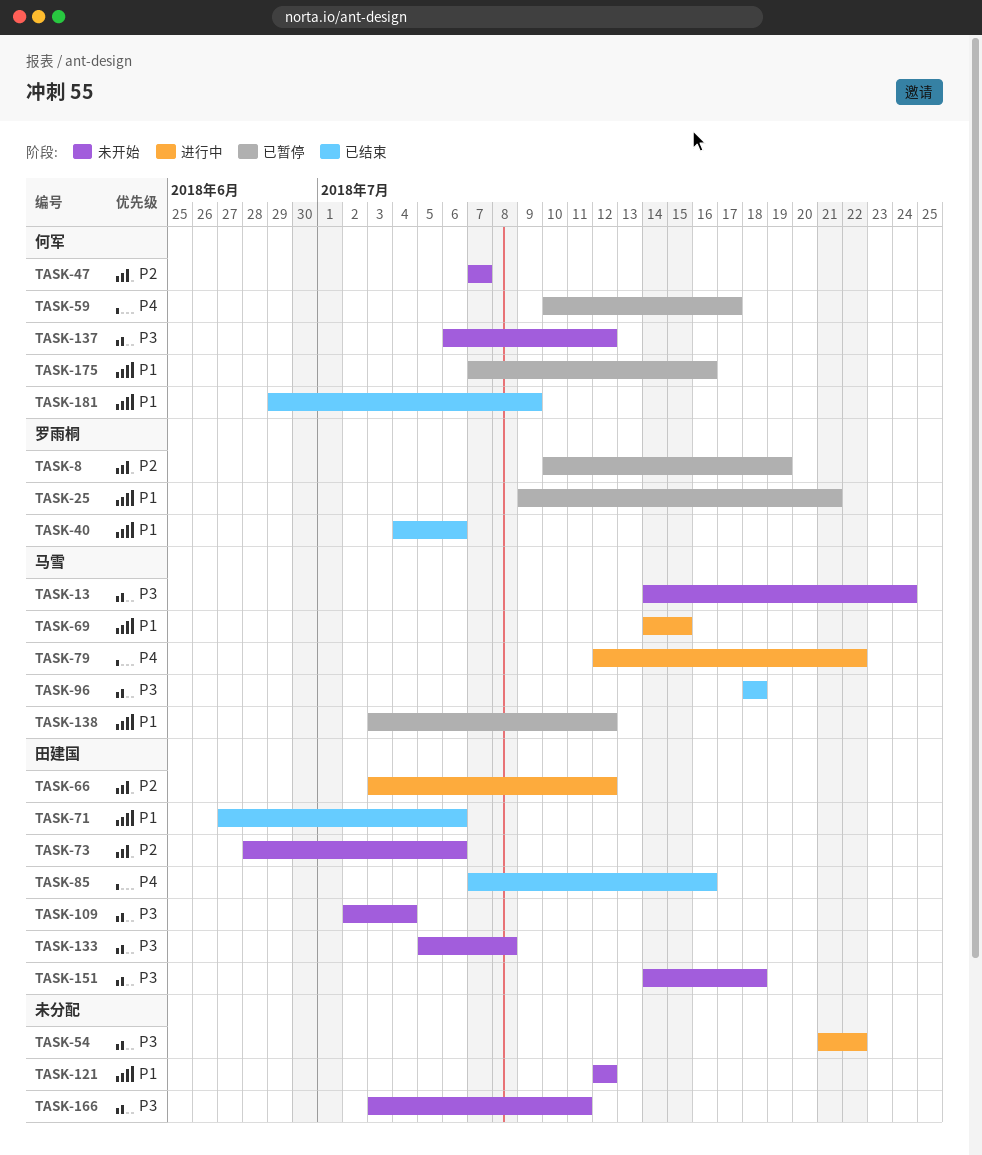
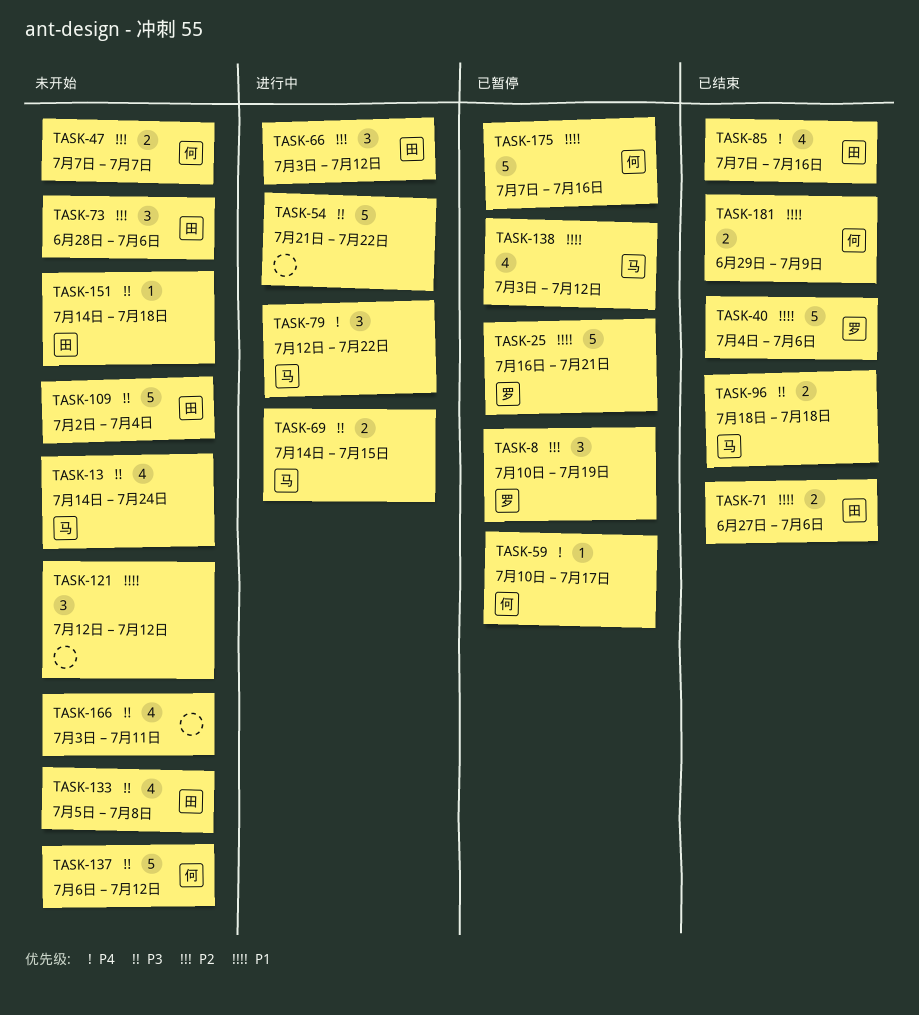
TASK-25, start: Jul 9 -> Jul 16
TASK-69, priority: P1 -> P3

